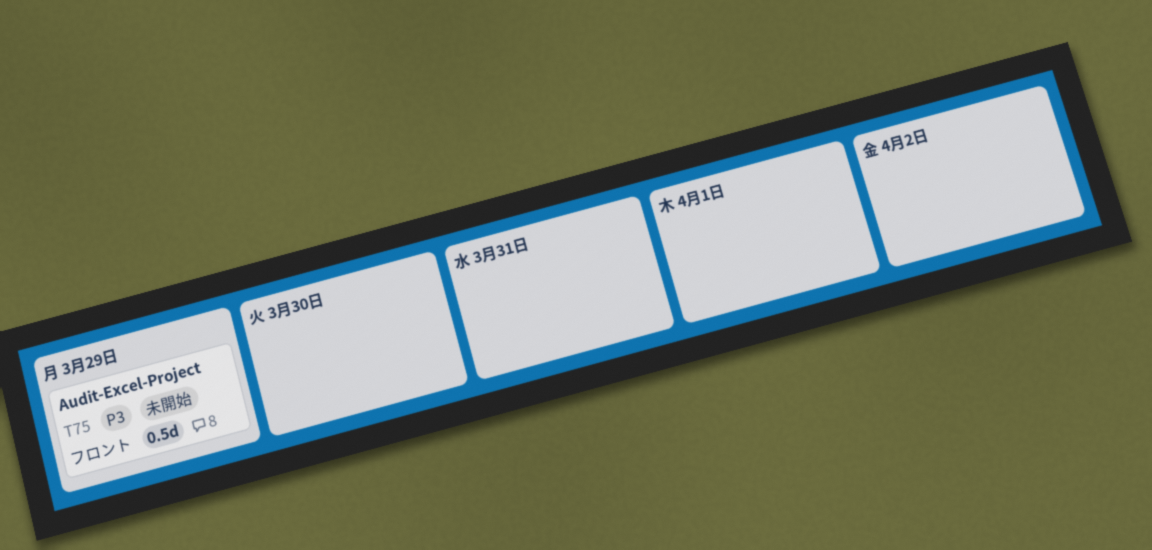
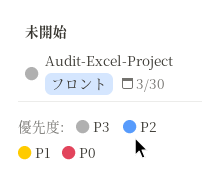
Audit-Excel-Project, due: Mar 29 -> Mar 30

